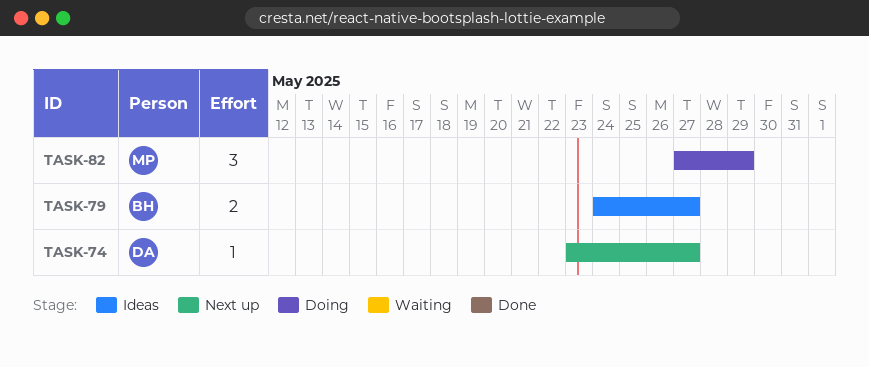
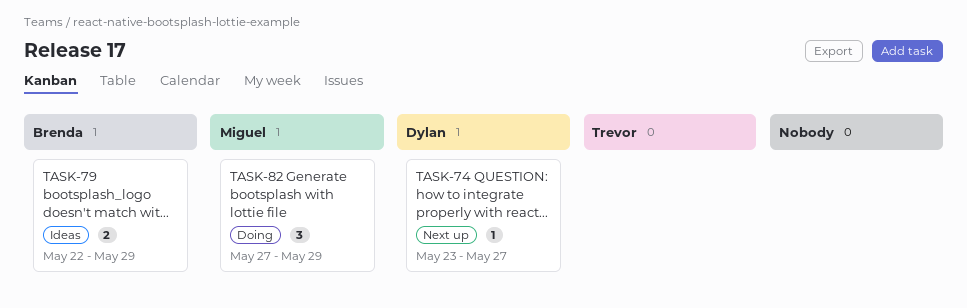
TASK-79, start: May 24 -> May 22
TASK-79, due: May 27 -> May 29

